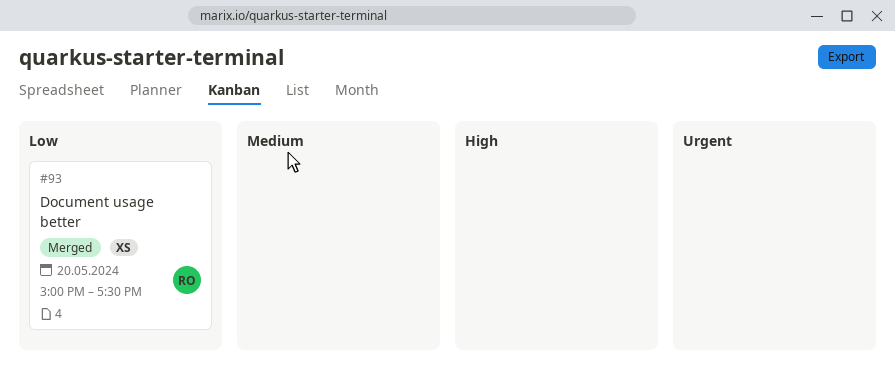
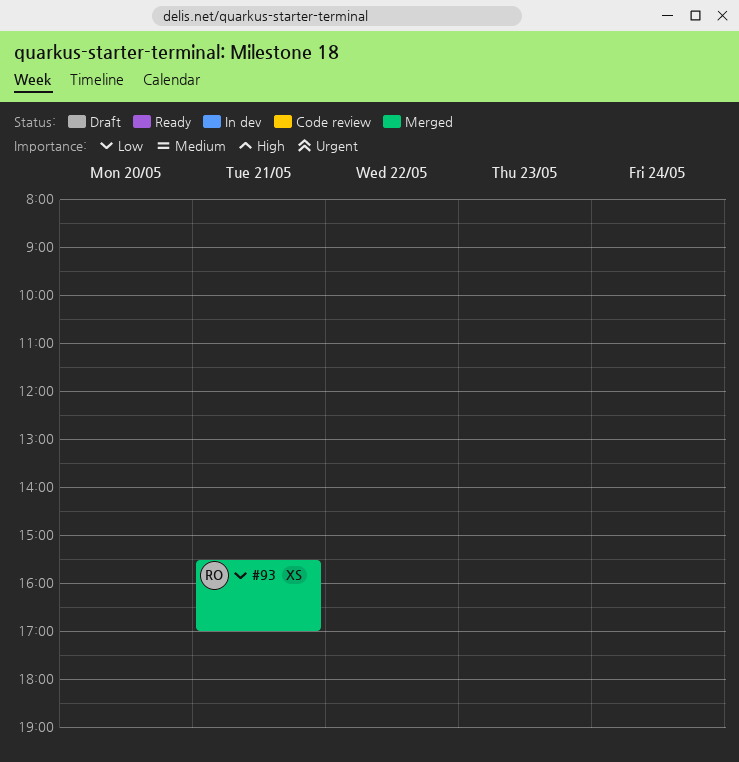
#93, day: May 20 -> May 21
#93, begins: 15:00 -> 15:30
#93, ends: 17:30 -> 17:00

